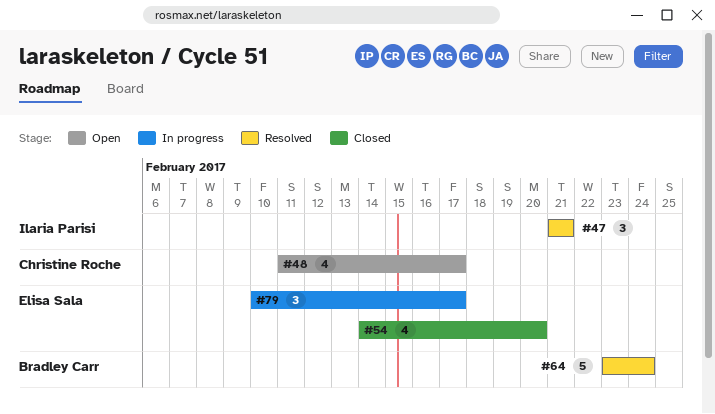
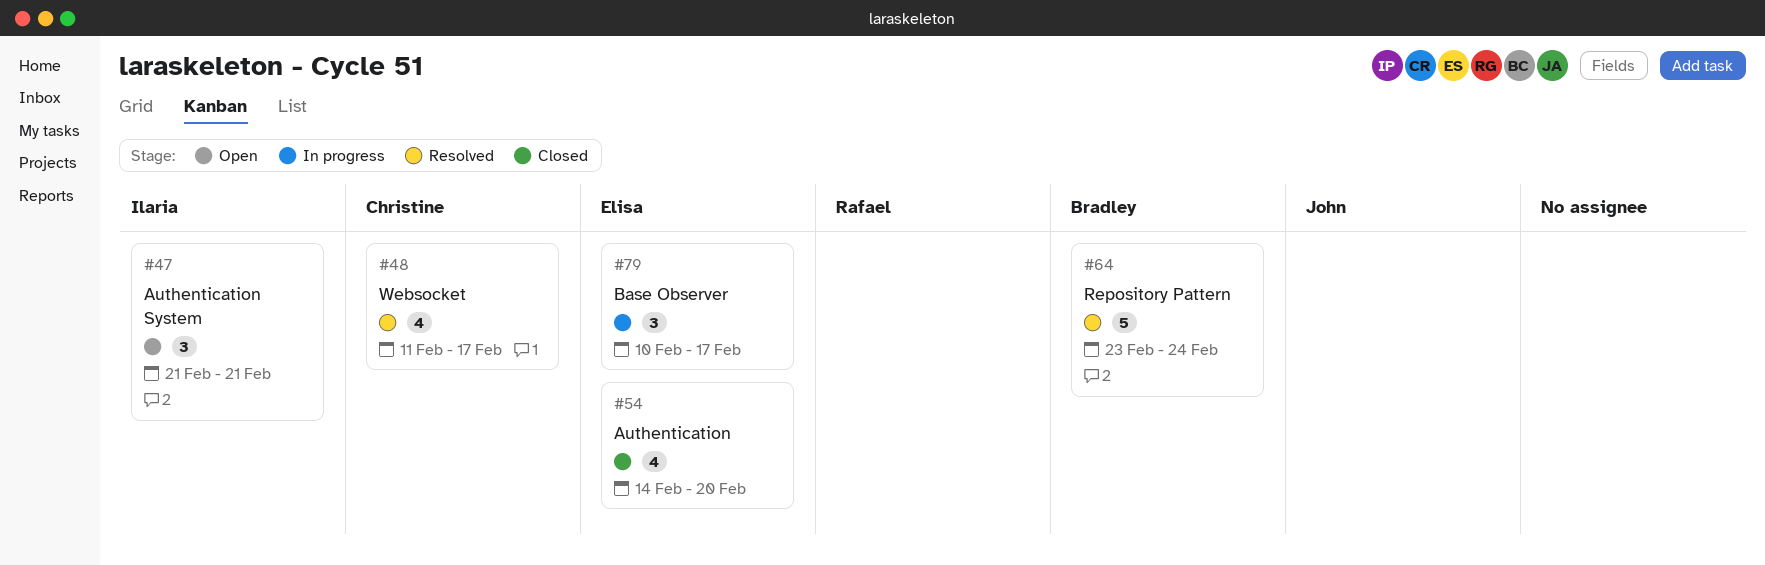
#47, status: Resolved -> Open
#48, status: Open -> Resolved

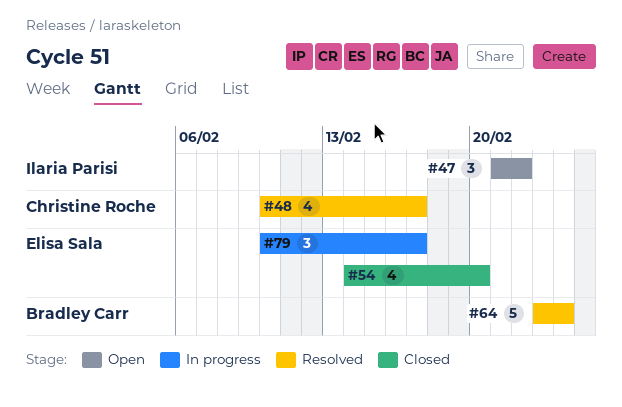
#47, due: Feb 21 -> Feb 22
#48, start: Feb 11 -> Feb 10

